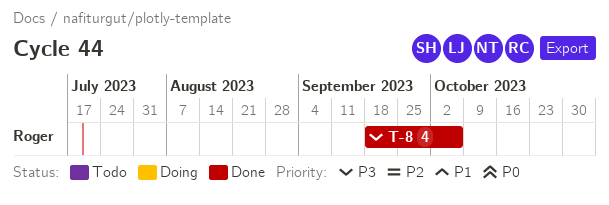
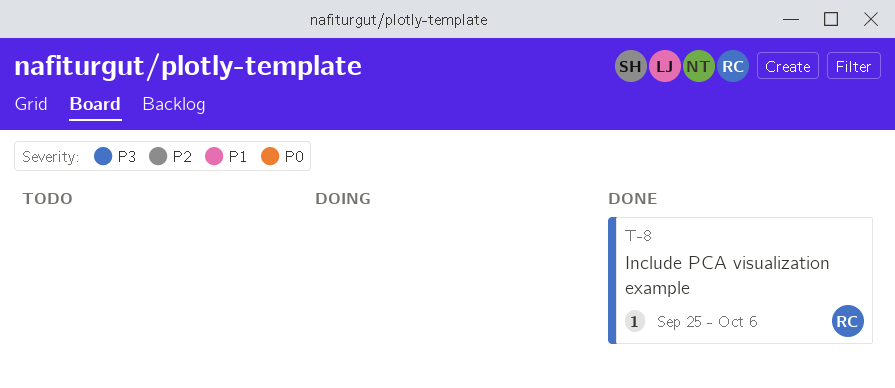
T-8, estimate: 4 -> 1
T-8, start: Sep 18 -> Sep 25

